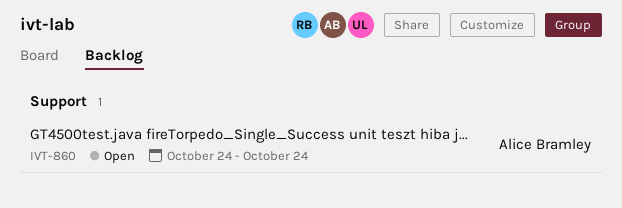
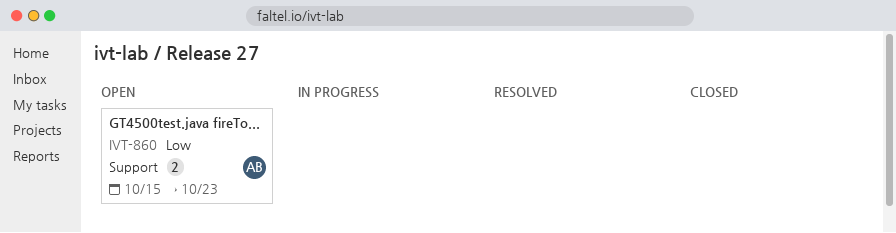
IVT-860, start: Oct 24 -> Oct 15
IVT-860, due: Oct 24 -> Oct 23

